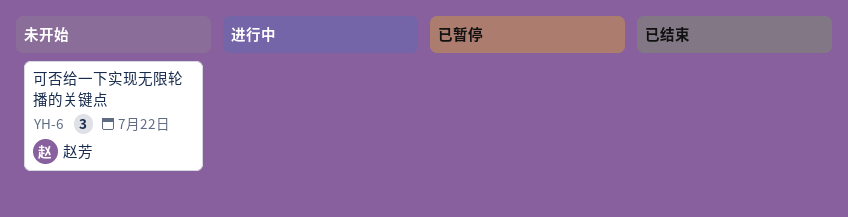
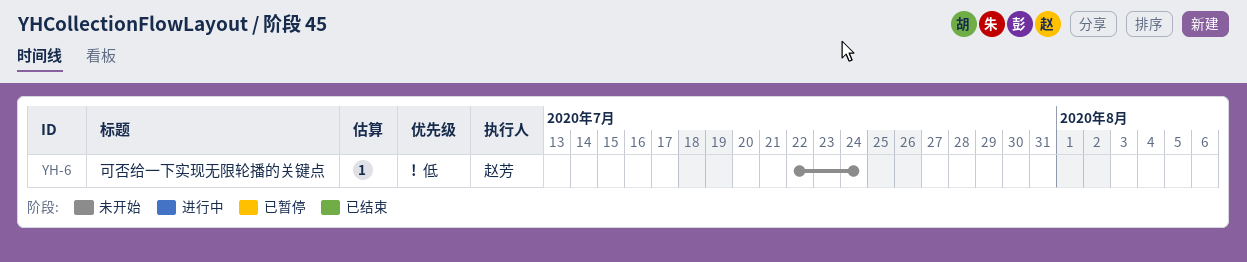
YH-6, estimate: 3 -> 1
YH-6, due: Jul 22 -> Jul 24

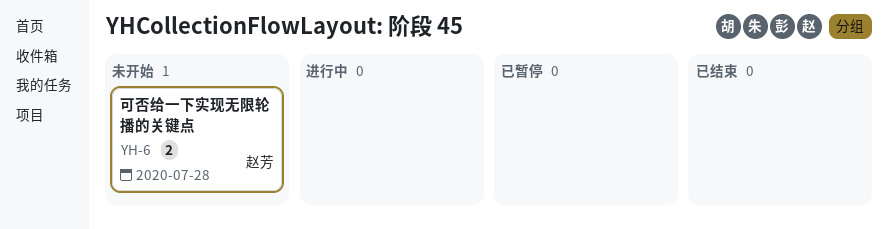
YH-6, estimate: 1 -> 2
YH-6, due: Jul 24 -> Jul 28

